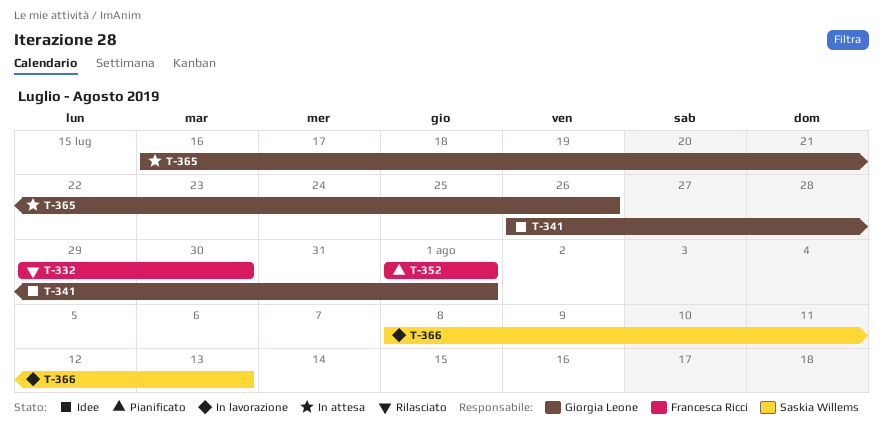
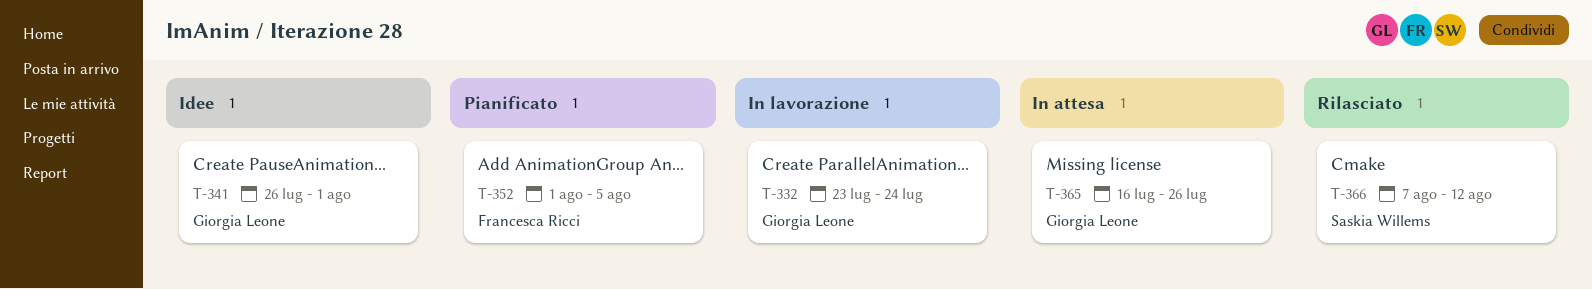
T-332, status: Rilasciato -> In lavorazione
T-332, owner: Francesca Ricci -> Giorgia Leone
T-332, start: Jul 29 -> Jul 23
T-332, due: Jul 30 -> Jul 24
T-352, due: Aug 1 -> Aug 5
T-366, status: In lavorazione -> Rilasciato
T-366, start: Aug 8 -> Aug 7
T-366, due: Aug 13 -> Aug 12

